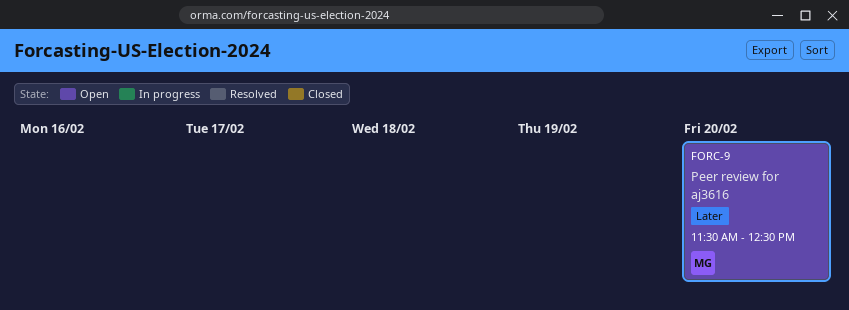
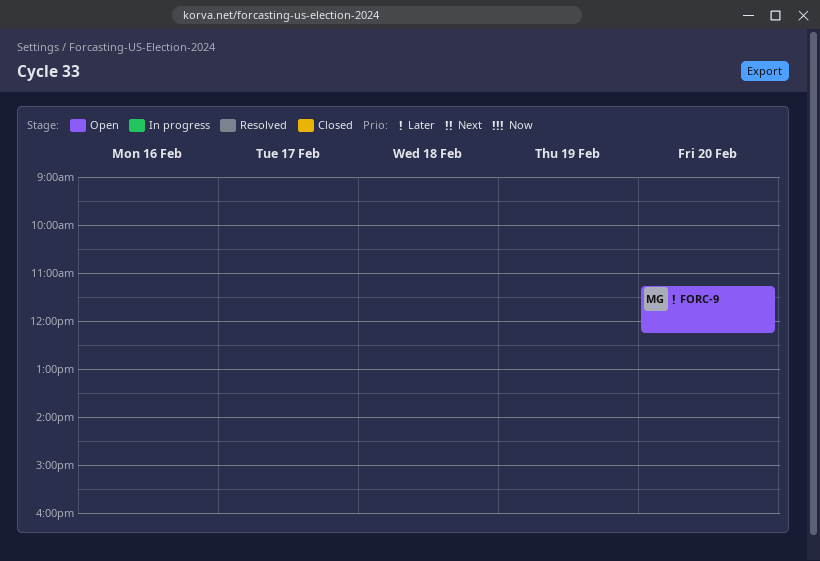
FORC-9, begins: 11:30 -> 11:15
FORC-9, ends: 12:30 -> 12:15

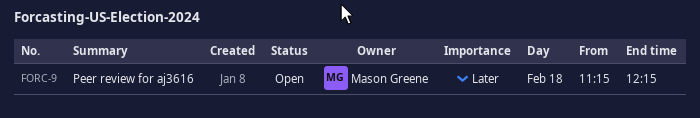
FORC-9, day: Feb 20 -> Feb 18

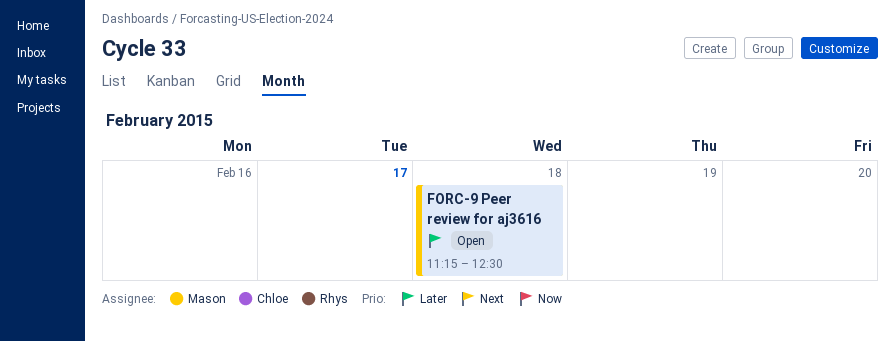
FORC-9, ends: 12:15 -> 12:30

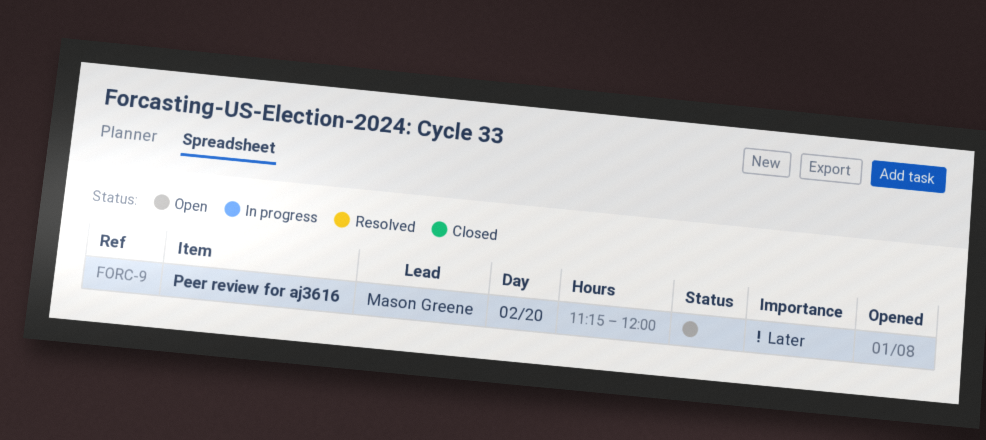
FORC-9, day: Feb 18 -> Feb 20
FORC-9, ends: 12:30 -> 12:00

